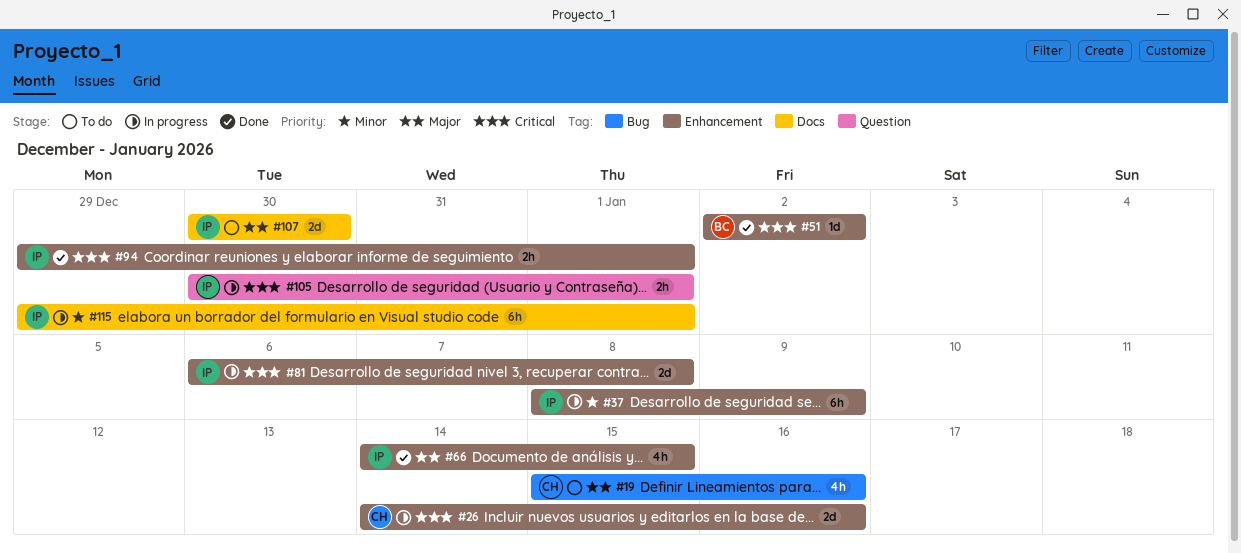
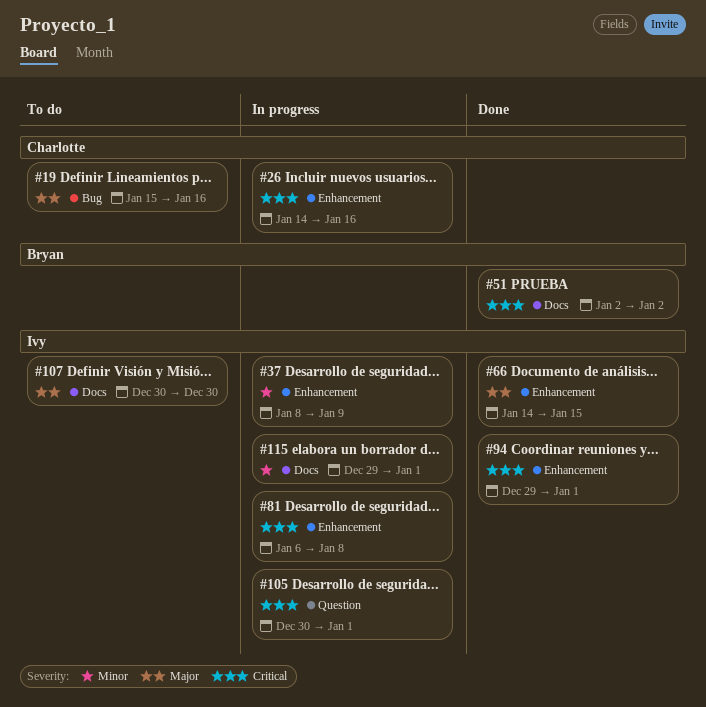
#51, label: Enhancement -> Docs

